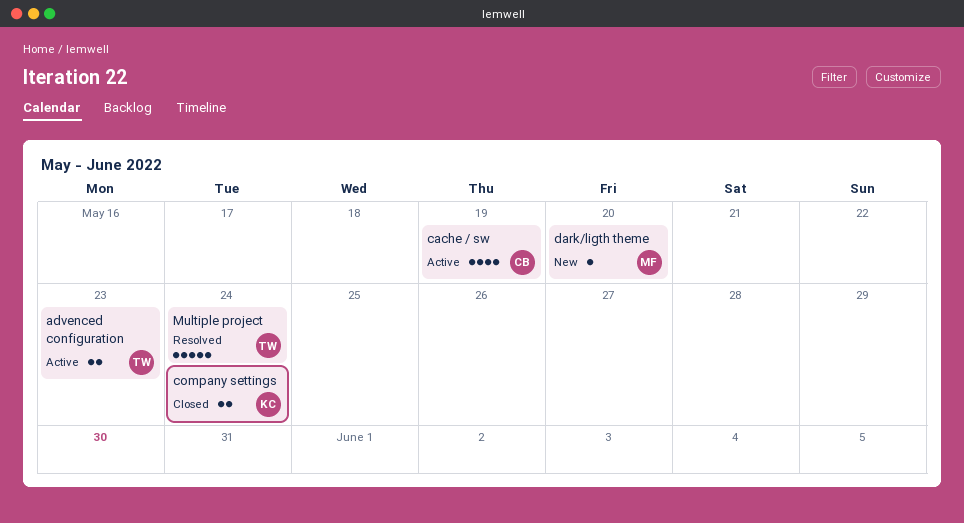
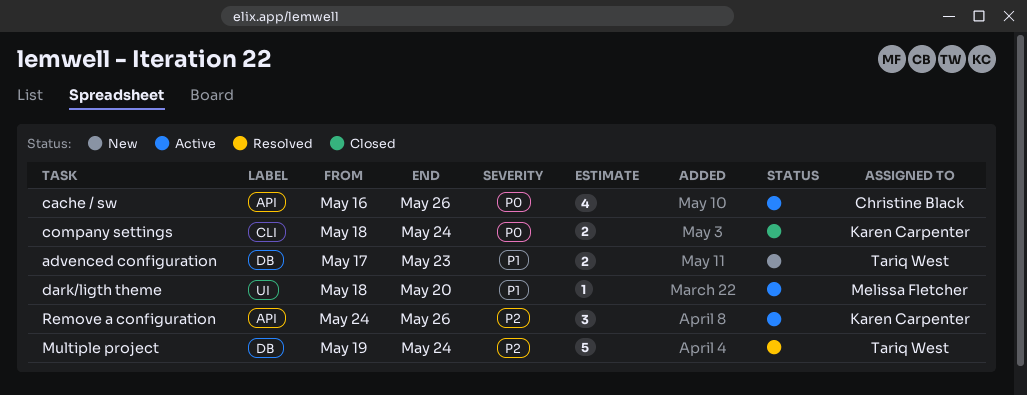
advenced configuration, status: Active -> New
cache / sw, due: May 19 -> May 26
dark/ligth theme, status: New -> Active
Remove a configuration: none -> present

